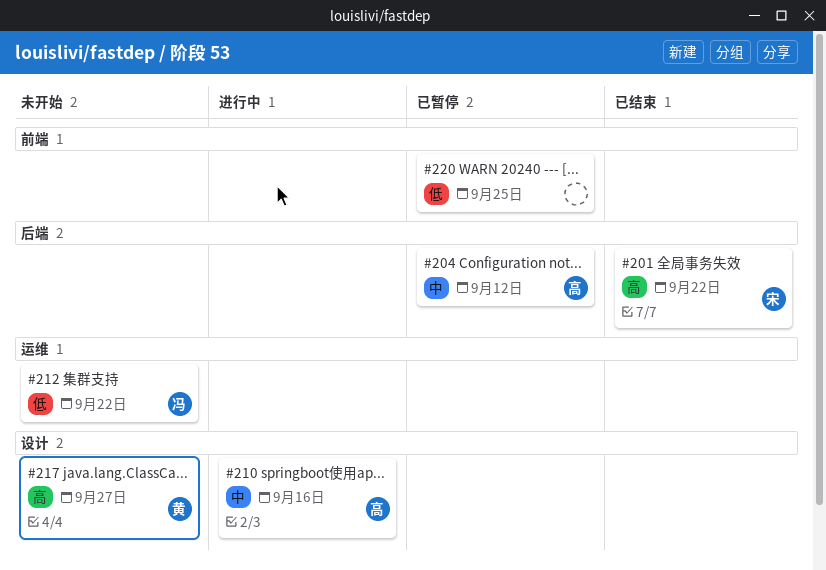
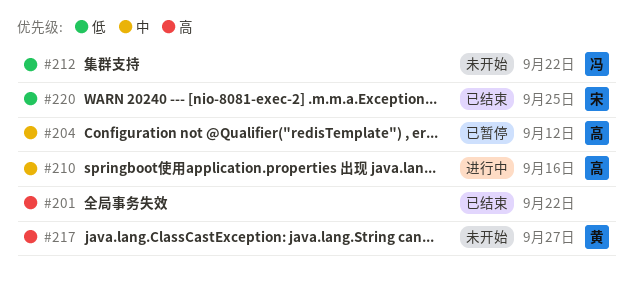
#201, owner: 宋 -> none
#220, status: 已暂停 -> 已结束
#220, owner: none -> 宋

